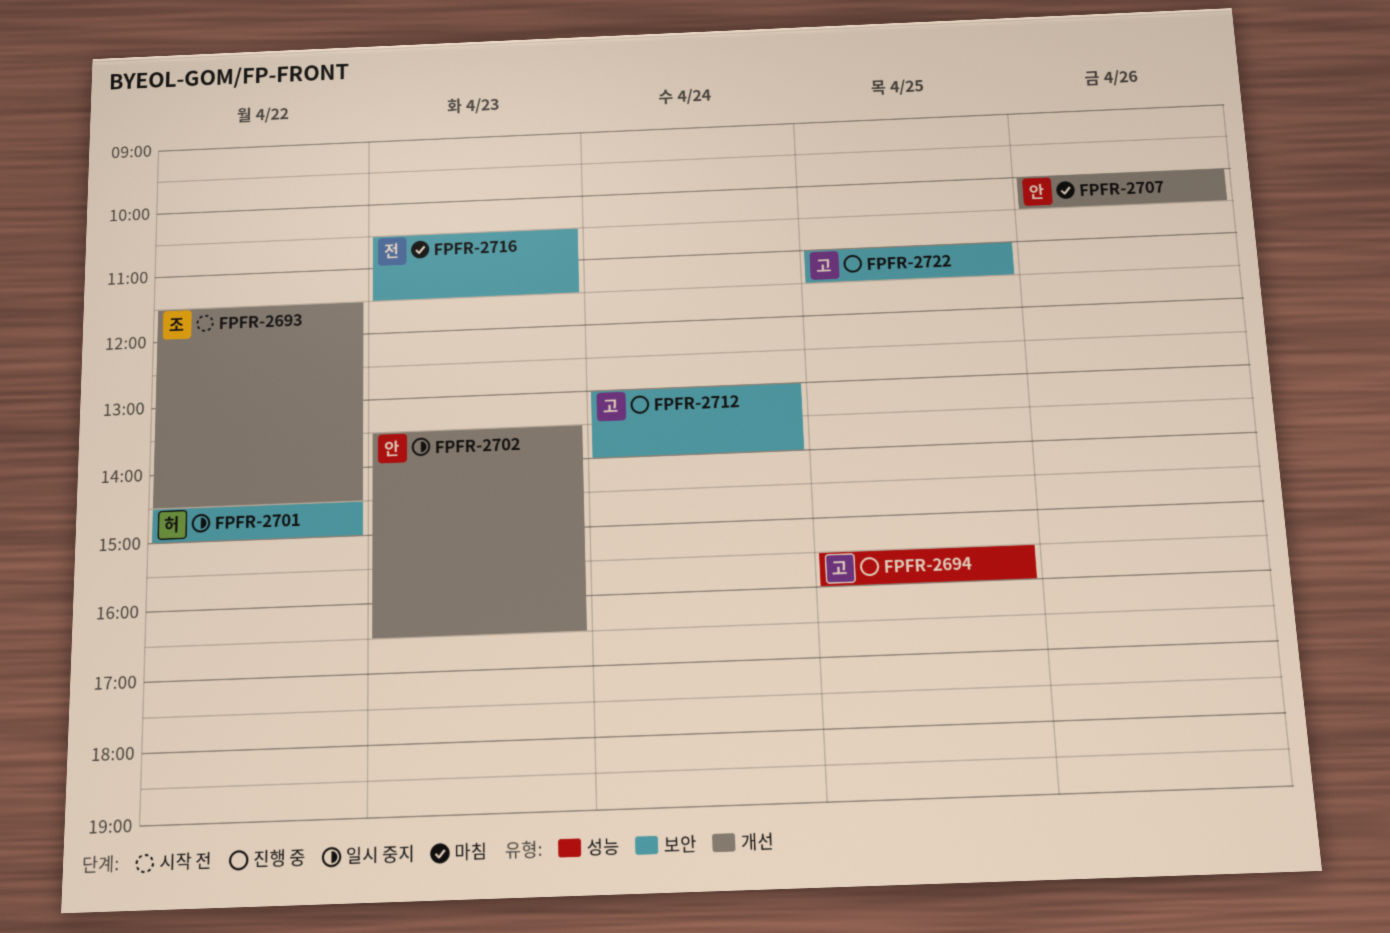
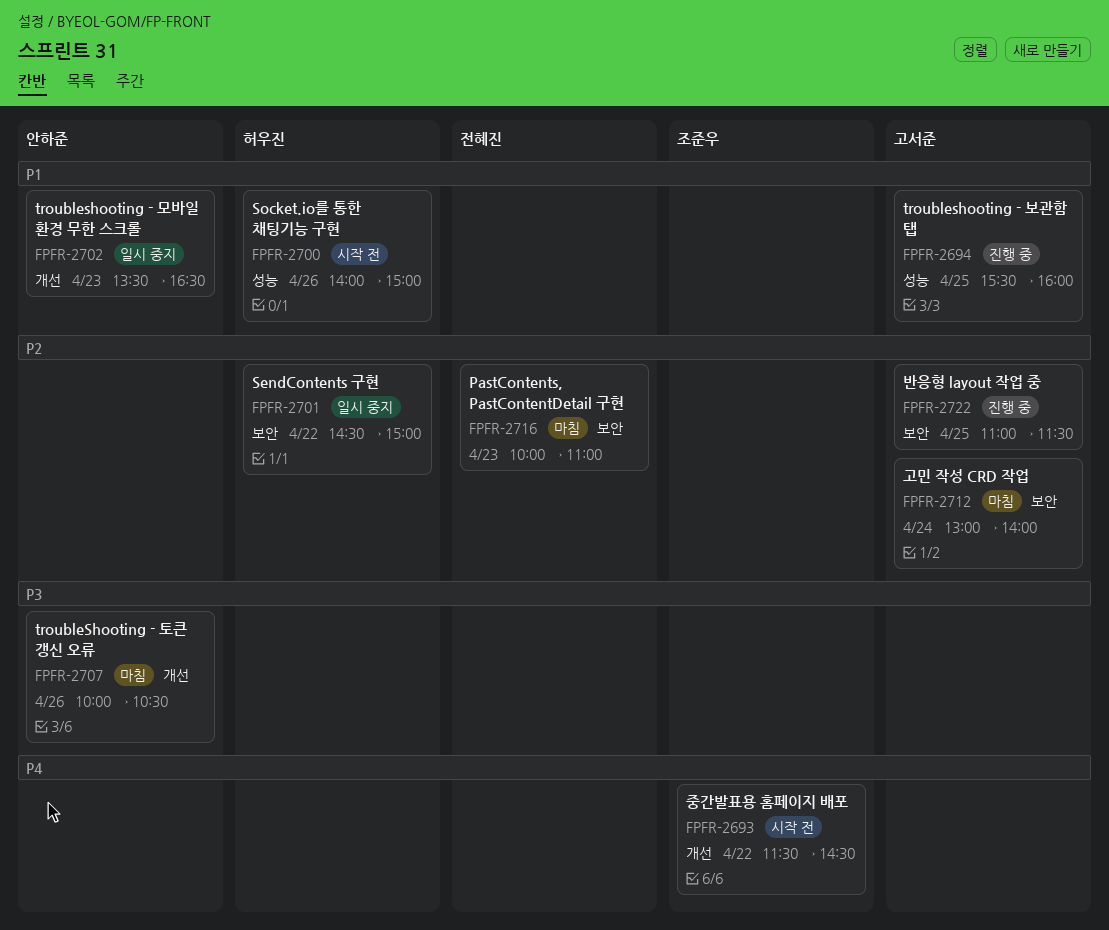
FPFR-2700: none -> present
FPFR-2712, status: 진행 중 -> 마침
FPFR-2716, begins: 10:30 -> 10:00
FPFR-2716, ends: 11:30 -> 11:00

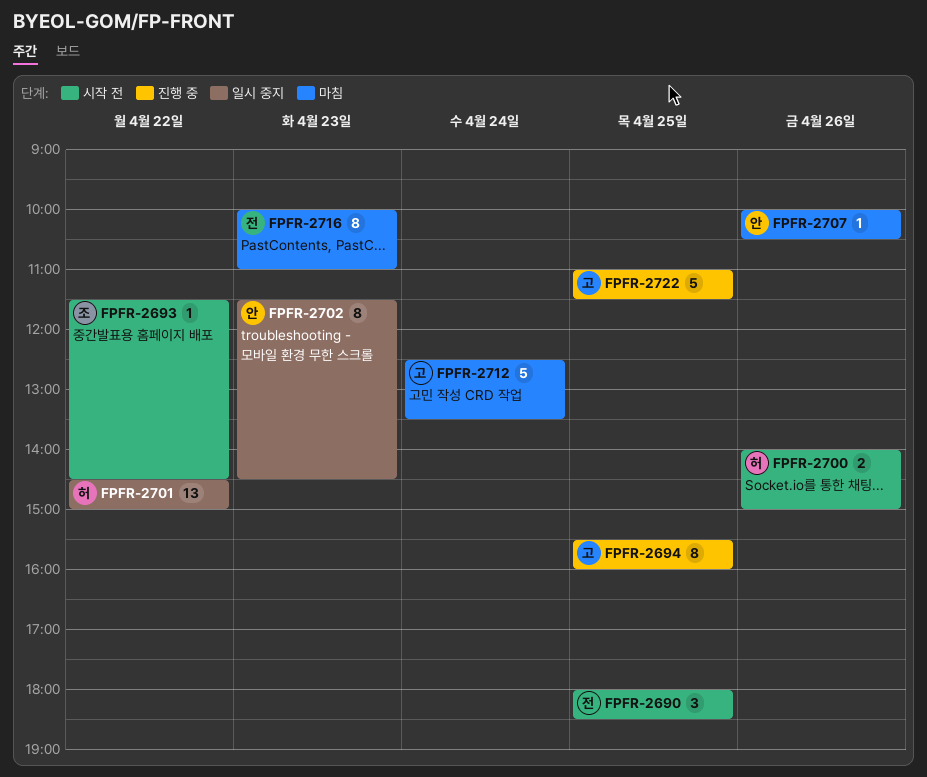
FPFR-2690: none -> present
FPFR-2702, begins: 13:30 -> 11:30
FPFR-2702, ends: 16:30 -> 14:30
FPFR-2712, begins: 13:00 -> 12:30
FPFR-2712, ends: 14:00 -> 13:30

